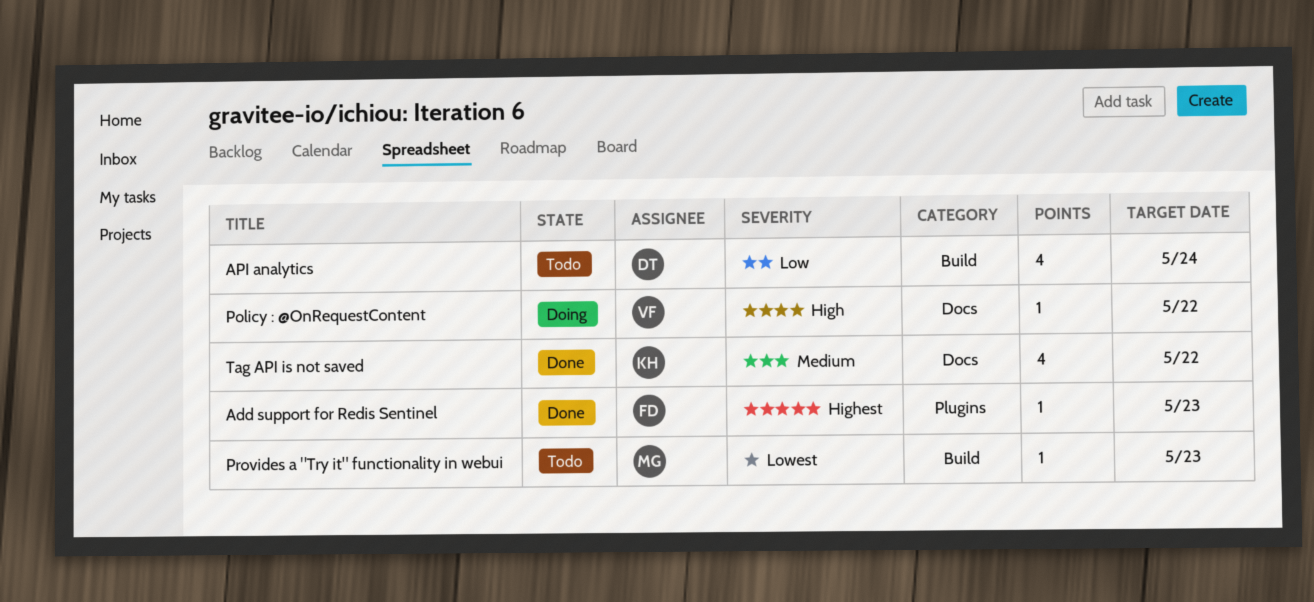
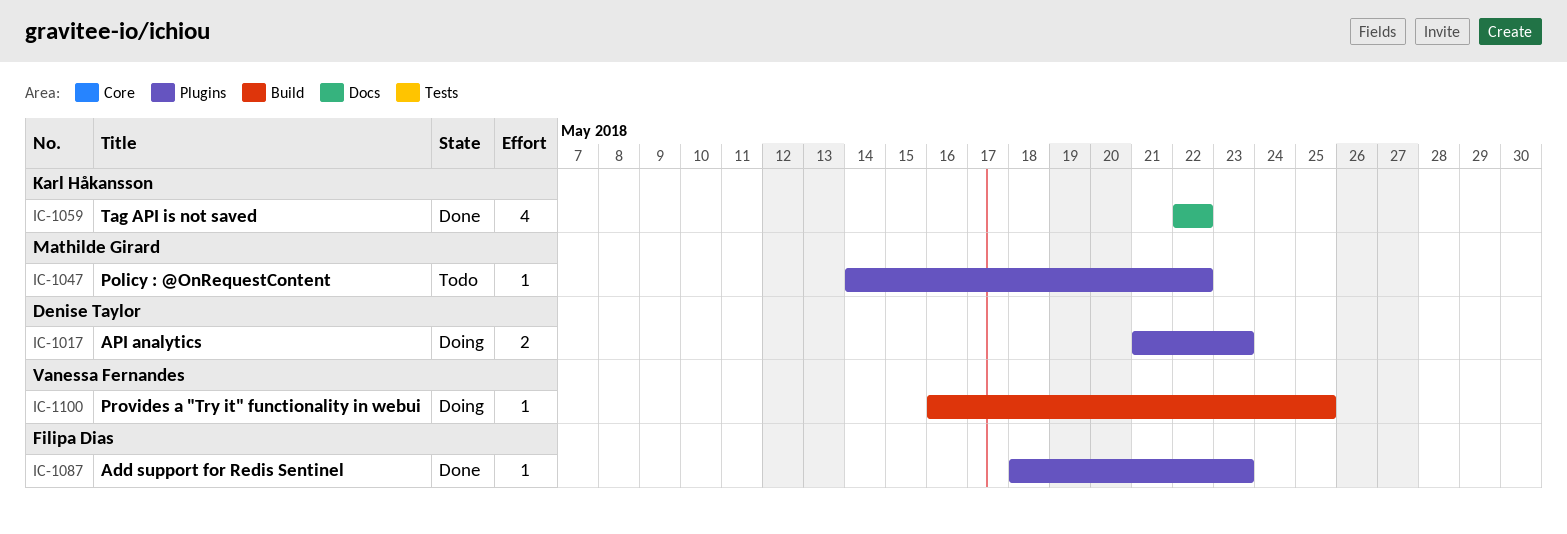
API analytics, status: Todo -> Doing
API analytics, label: Build -> Plugins
API analytics, estimate: 4 -> 2
API analytics, due: May 24 -> May 23
Policy : @OnRequestContent, status: Doing -> Todo
Policy : @OnRequestContent, owner: Vanessa Fernandes -> Mathilde Girard
Policy : @OnRequestContent, label: Docs -> Plugins
Provides a "Try it" functionality in webui, status: Todo -> Doing
Provides a "Try it" functionality in webui, owner: Mathilde Girard -> Vanessa Fernandes
Provides a "Try it" functionality in webui, due: May 23 -> May 25

